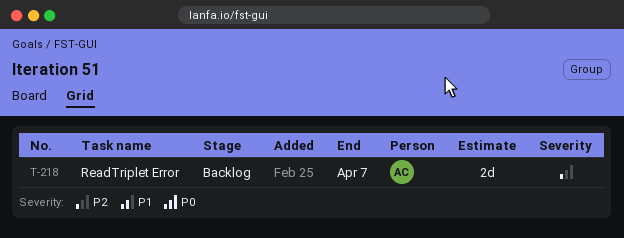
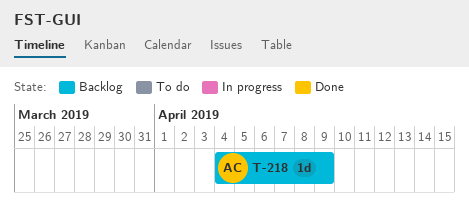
T-218, estimate: 2d -> 1d
T-218, due: Apr 7 -> Apr 9

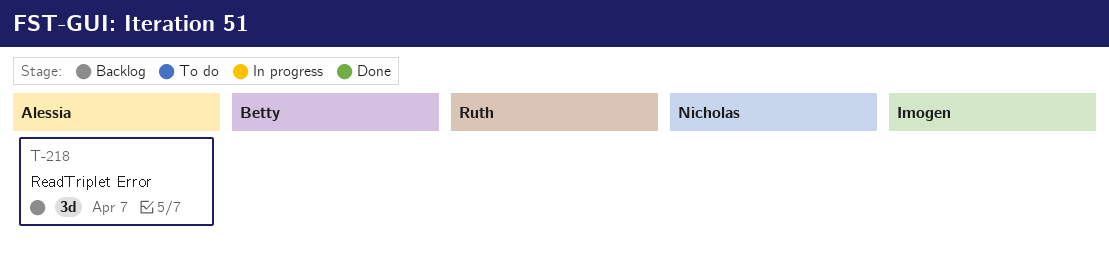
T-218, estimate: 1d -> 3d
T-218, due: Apr 9 -> Apr 7

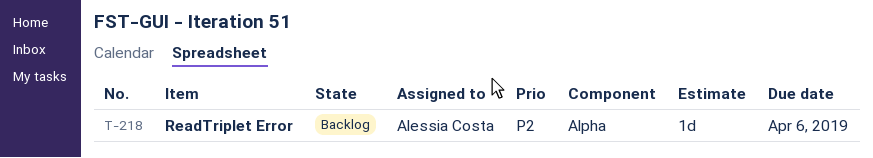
T-218, estimate: 3d -> 1d
T-218, due: Apr 7 -> Apr 6

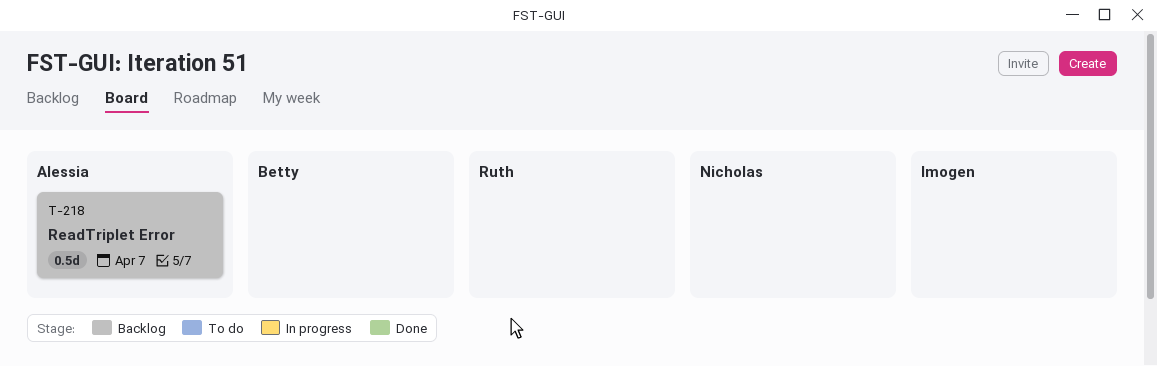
T-218, estimate: 1d -> 0.5d
T-218, due: Apr 6 -> Apr 7

